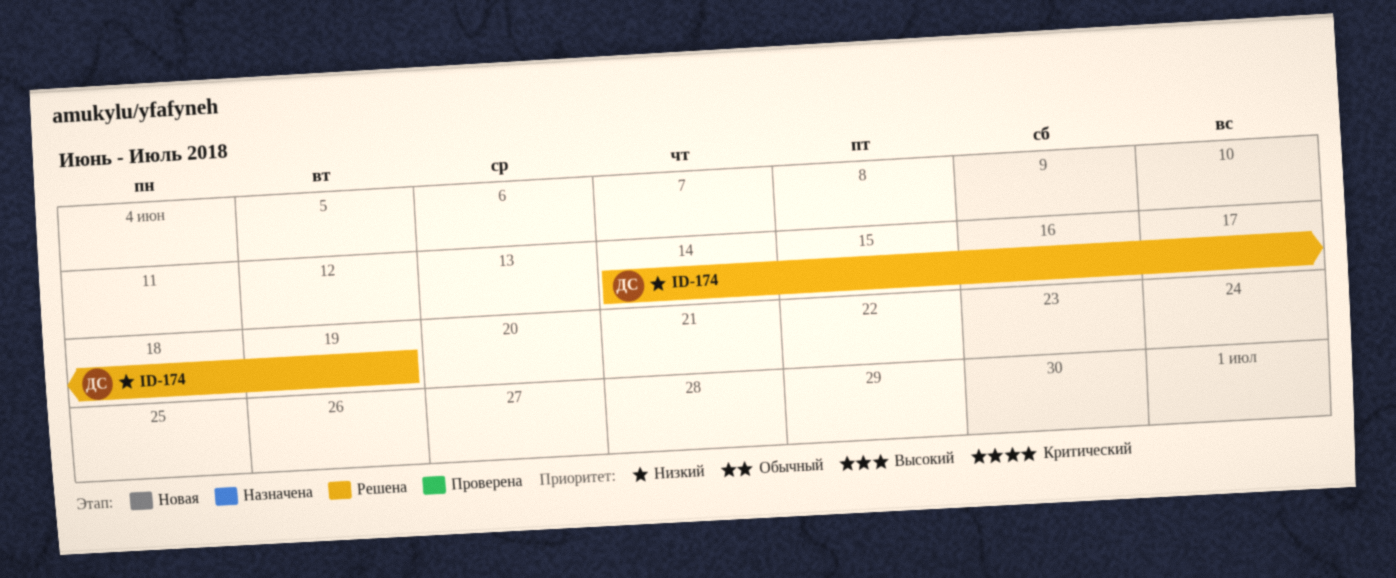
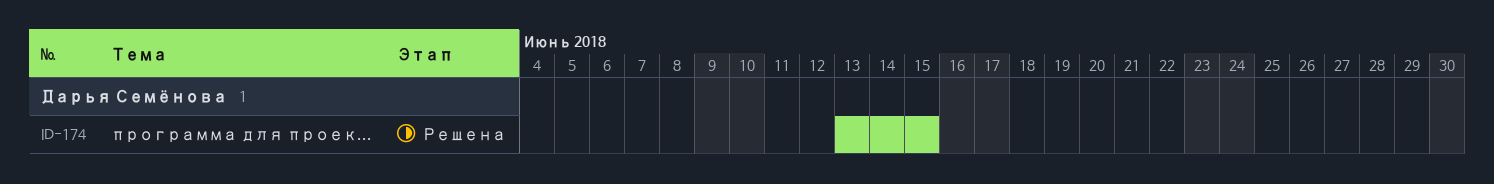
ID-174, start: Jun 14 -> Jun 13
ID-174, due: Jun 19 -> Jun 15

